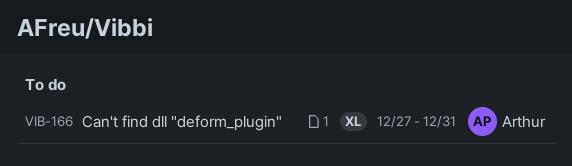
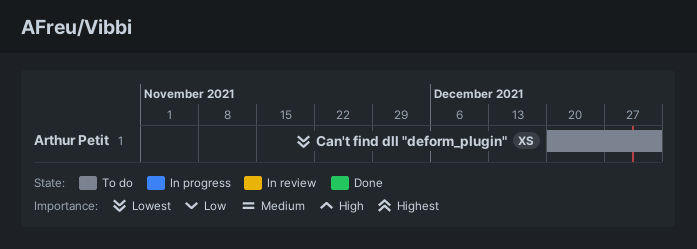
Can't find dll "deform_plugin", estimate: XL -> XS
Can't find dll "deform_plugin", start: Dec 27 -> Dec 20

